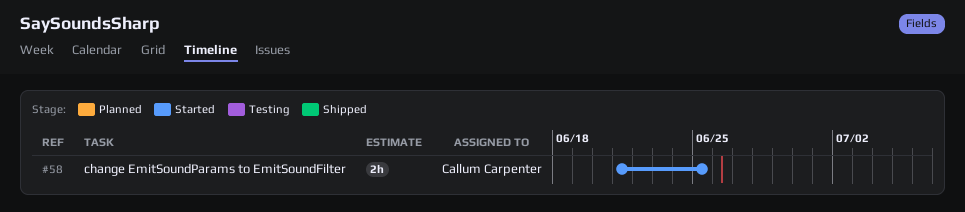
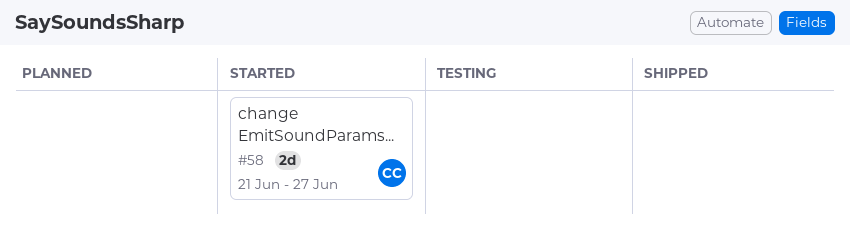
#58, estimate: 2h -> 2d
#58, due: Jun 25 -> Jun 27

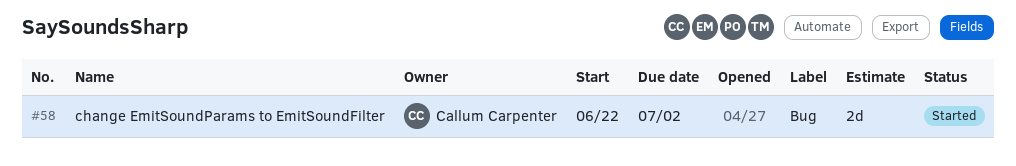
#58, start: Jun 21 -> Jun 22
#58, due: Jun 27 -> Jul 2

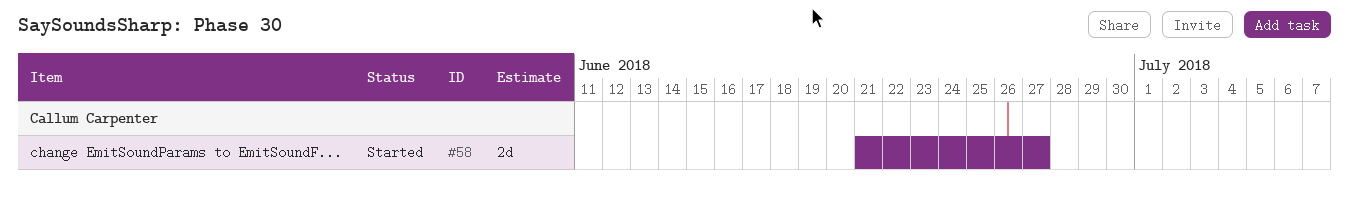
#58, start: Jun 22 -> Jun 21
#58, due: Jul 2 -> Jun 27

